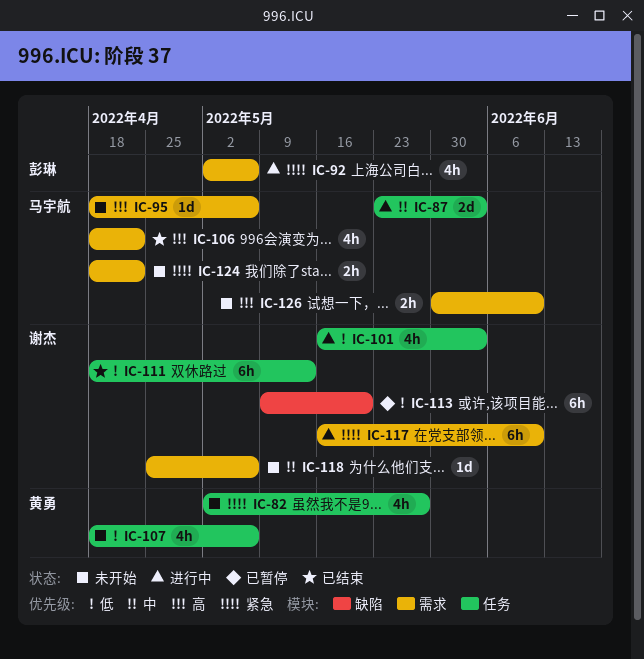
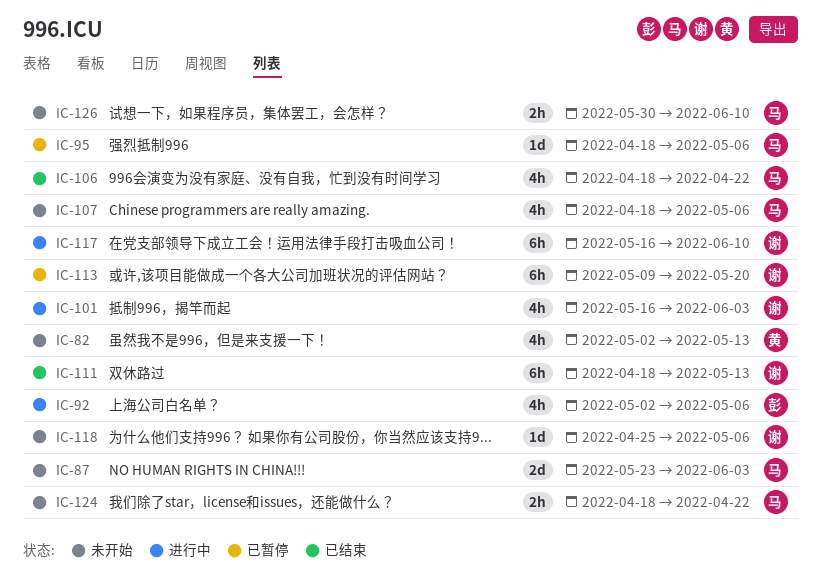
IC-82, due: May 27 -> May 13
IC-87, status: 进行中 -> 未开始
IC-95, status: 未开始 -> 已暂停
IC-107, owner: 黄勇 -> 马宇航

